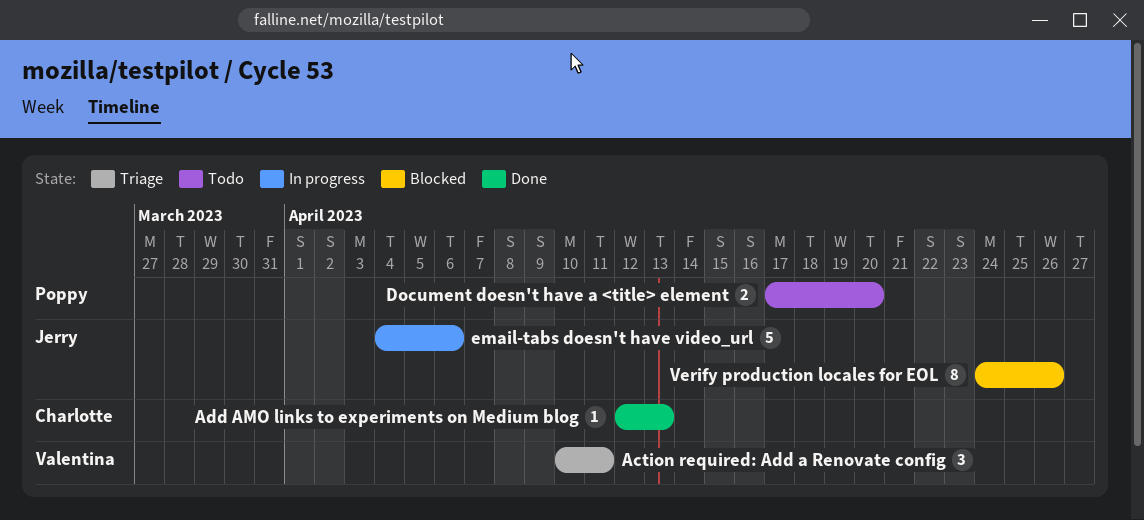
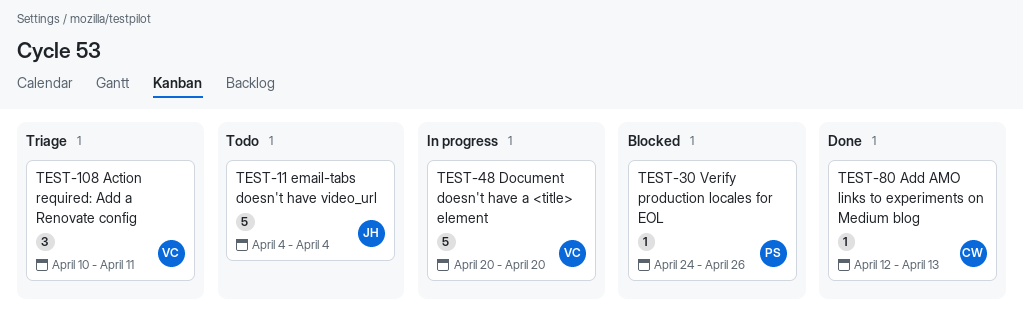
Document doesn't have a <title> element, status: Todo -> In progress
Document doesn't have a <title> element, owner: Poppy -> Valentina
Document doesn't have a <title> element, estimate: 2 -> 5
Document doesn't have a <title> element, start: Apr 17 -> Apr 20
email-tabs doesn't have video_url, status: In progress -> Todo
email-tabs doesn't have video_url, due: Apr 6 -> Apr 4
Verify production locales for EOL, owner: Jerry -> Poppy
Verify production locales for EOL, estimate: 8 -> 1

